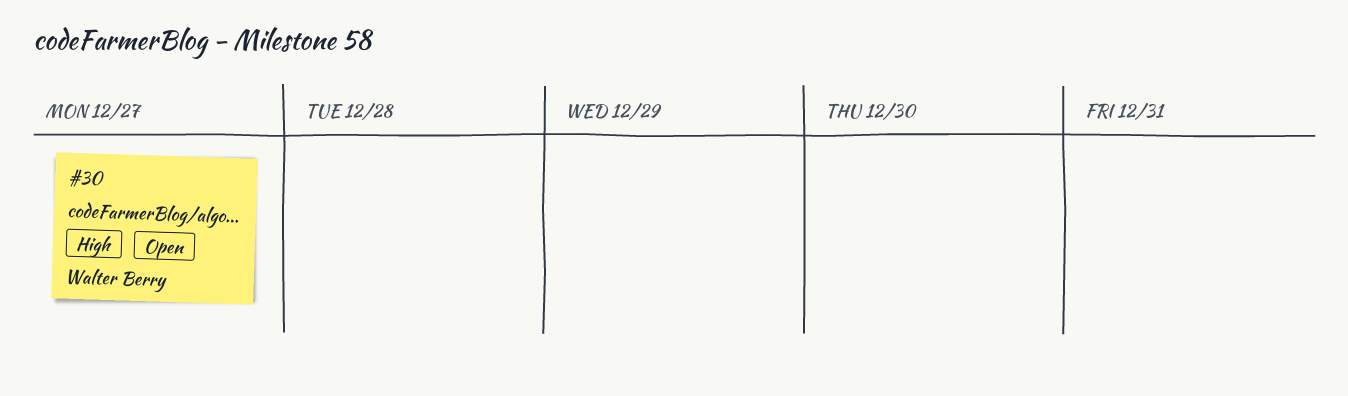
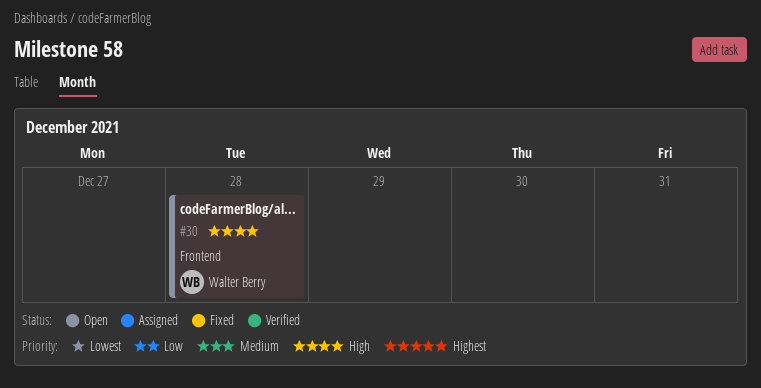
#30, due: Dec 27 -> Dec 28

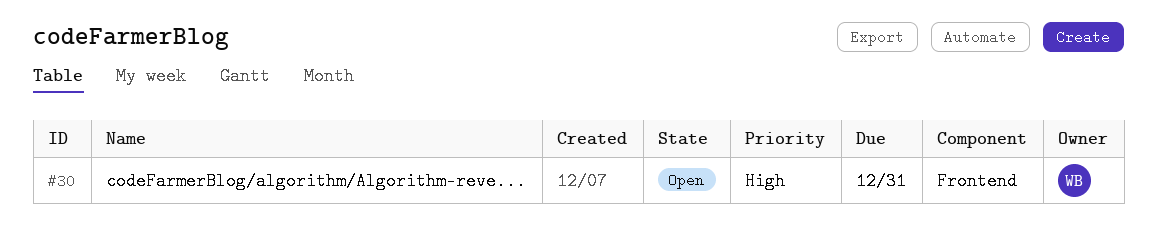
#30, due: Dec 28 -> Dec 31

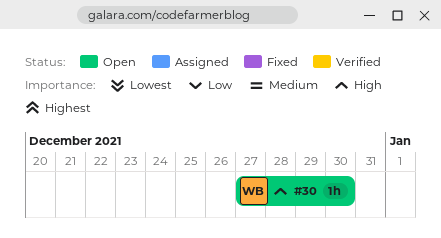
#30, due: Dec 31 -> Dec 30

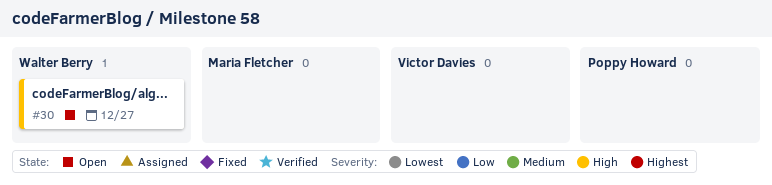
#30, due: Dec 30 -> Dec 27

